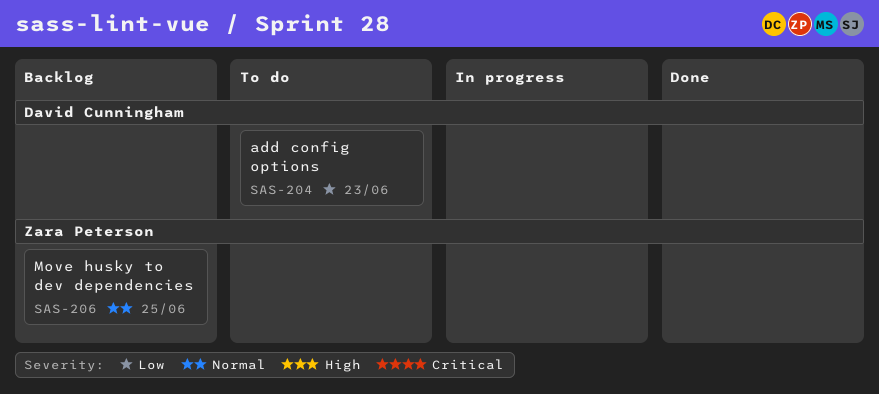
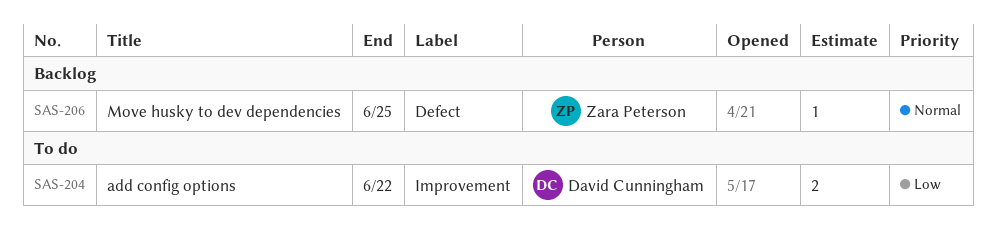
SAS-204, due: Jun 23 -> Jun 22

